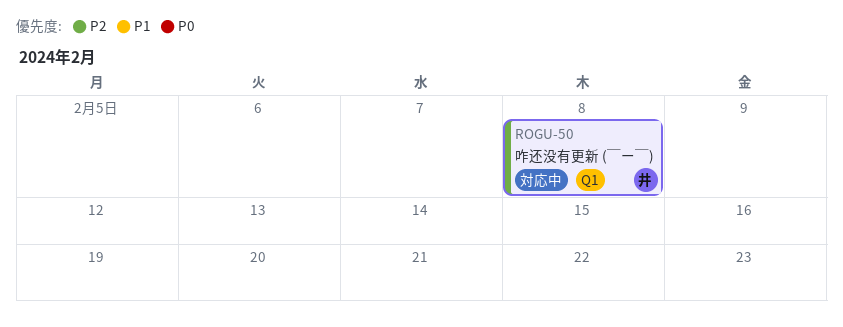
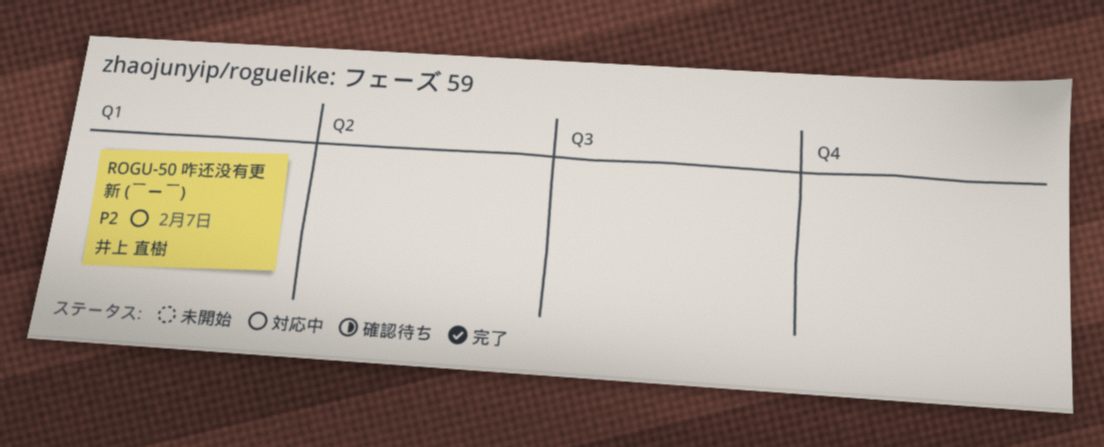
ROGU-50, due: Feb 8 -> Feb 7

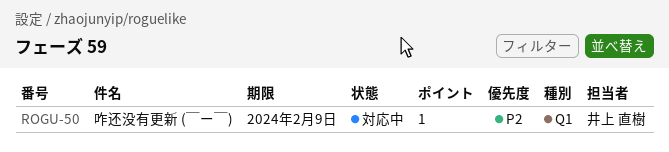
ROGU-50, due: Feb 7 -> Feb 9

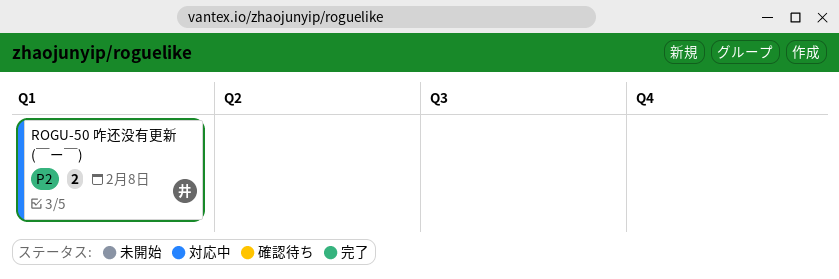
ROGU-50, estimate: 1 -> 2
ROGU-50, due: Feb 9 -> Feb 8

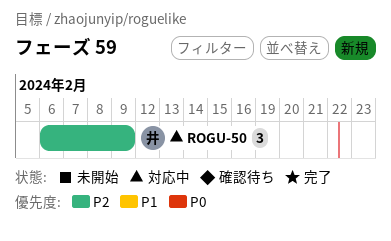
ROGU-50, estimate: 2 -> 3
ROGU-50, due: Feb 8 -> Feb 9

